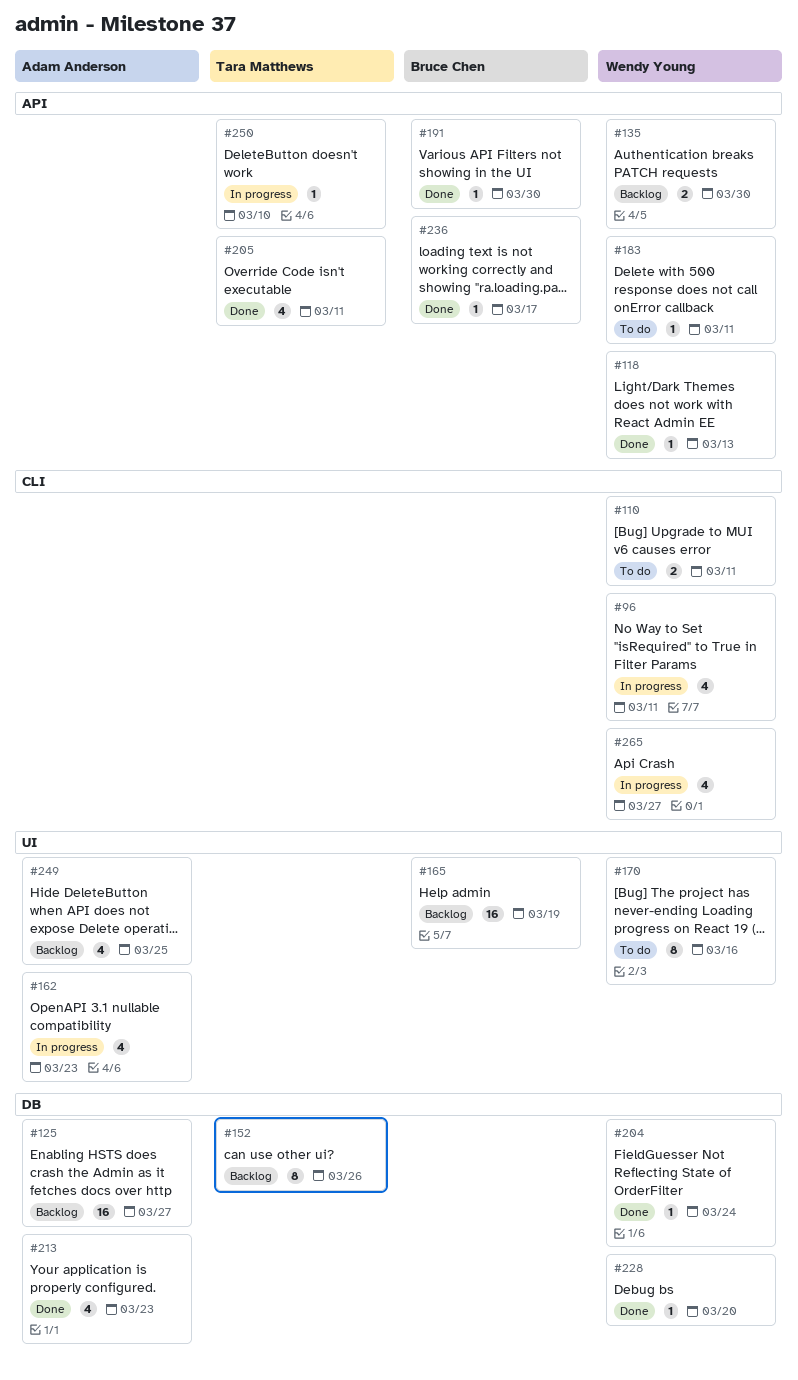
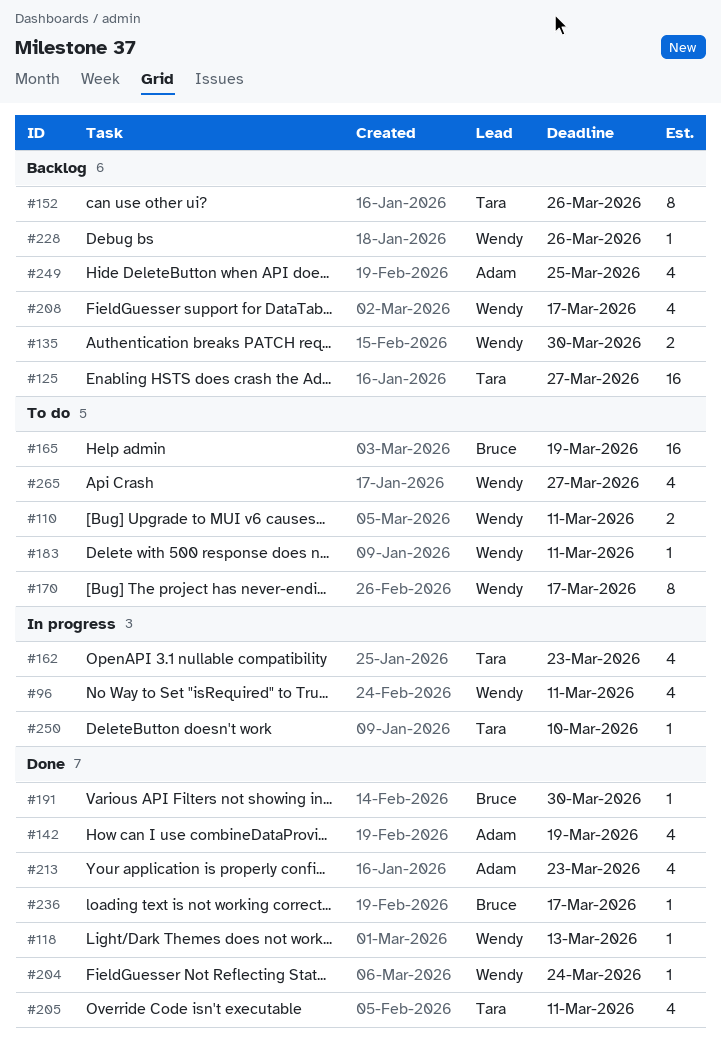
#125, owner: Adam Anderson -> Tara Matthews
#142: none -> present
#162, owner: Adam Anderson -> Tara Matthews
#165, status: Backlog -> To do
#170, due: Mar 16 -> Mar 17
#208: none -> present
#228, status: Done -> Backlog
#228, due: Mar 20 -> Mar 26
#265, status: In progress -> To do

